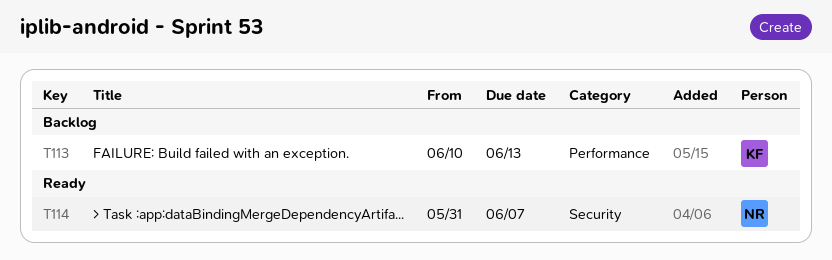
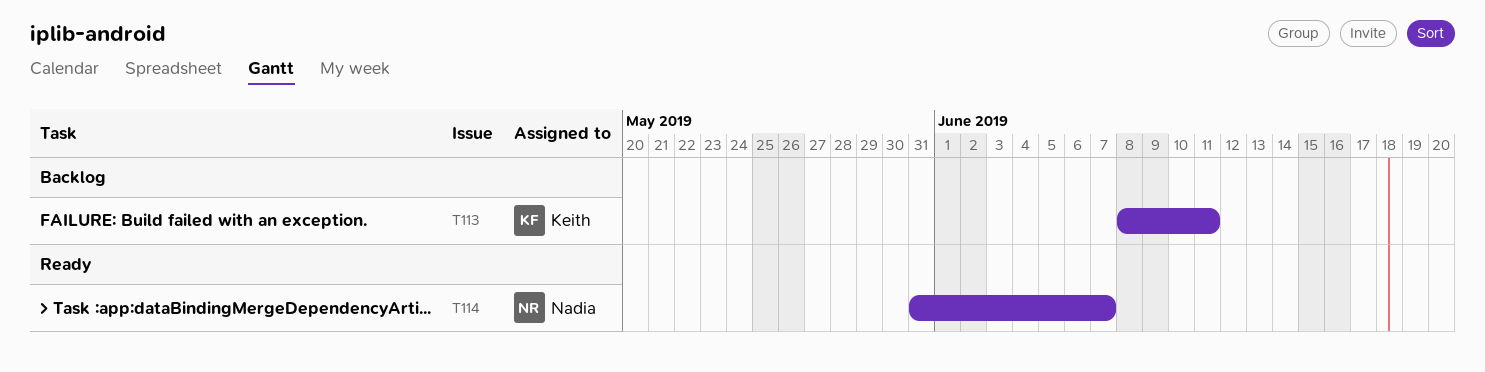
T113, start: Jun 10 -> Jun 8
T113, due: Jun 13 -> Jun 11

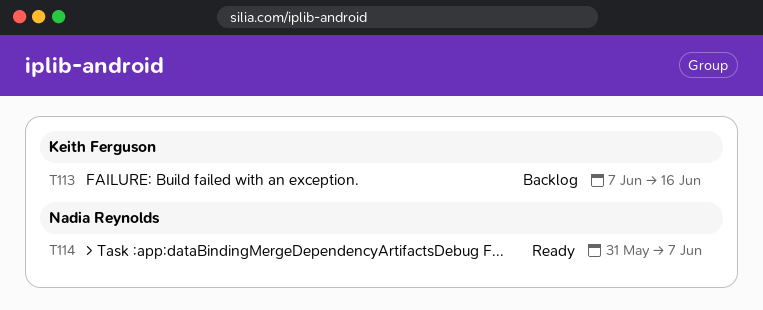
T113, start: Jun 8 -> Jun 7
T113, due: Jun 11 -> Jun 16

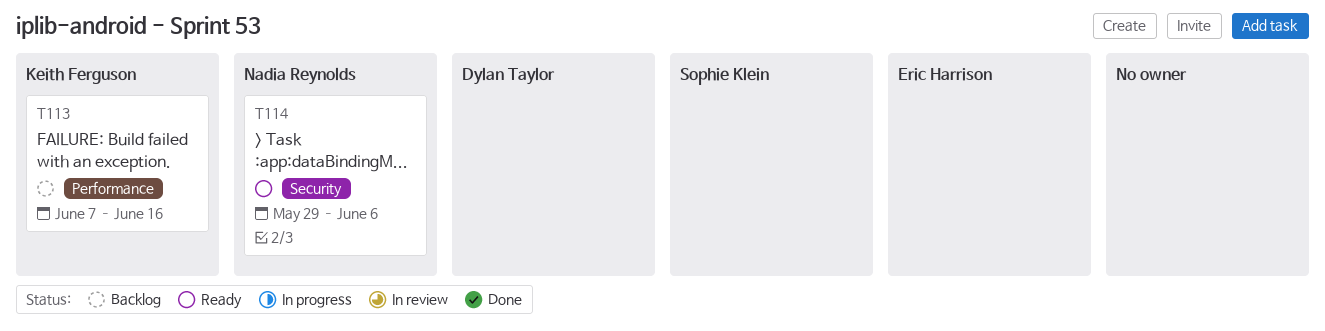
T114, start: May 31 -> May 29
T114, due: Jun 7 -> Jun 6

